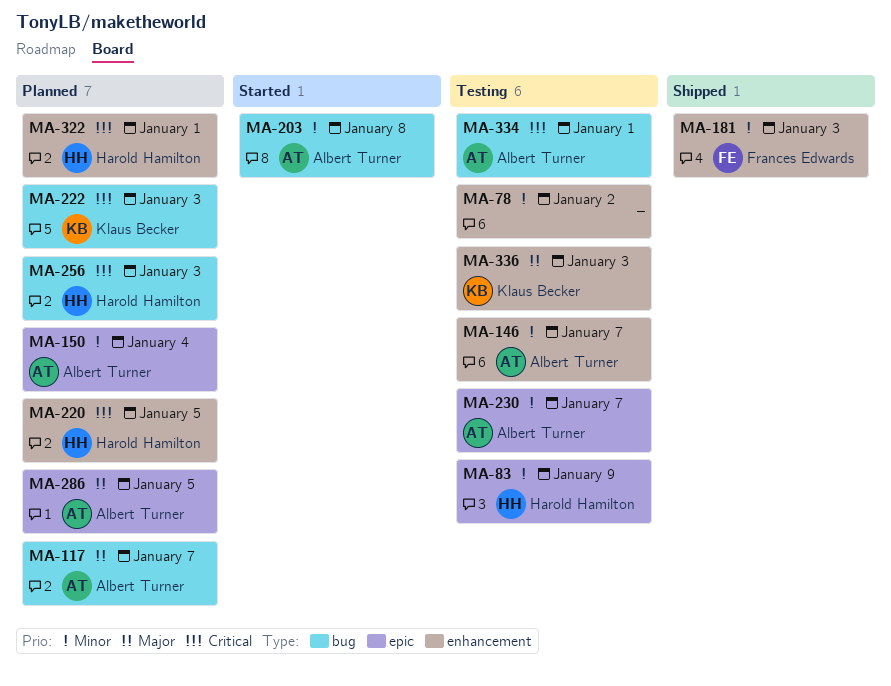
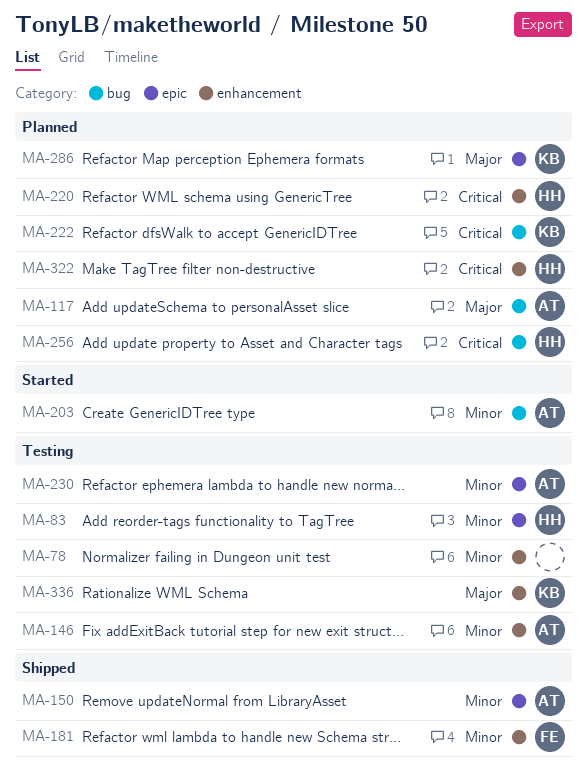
MA-150, status: Planned -> Shipped
MA-286, owner: Albert Turner -> Klaus Becker
MA-334: present -> none

